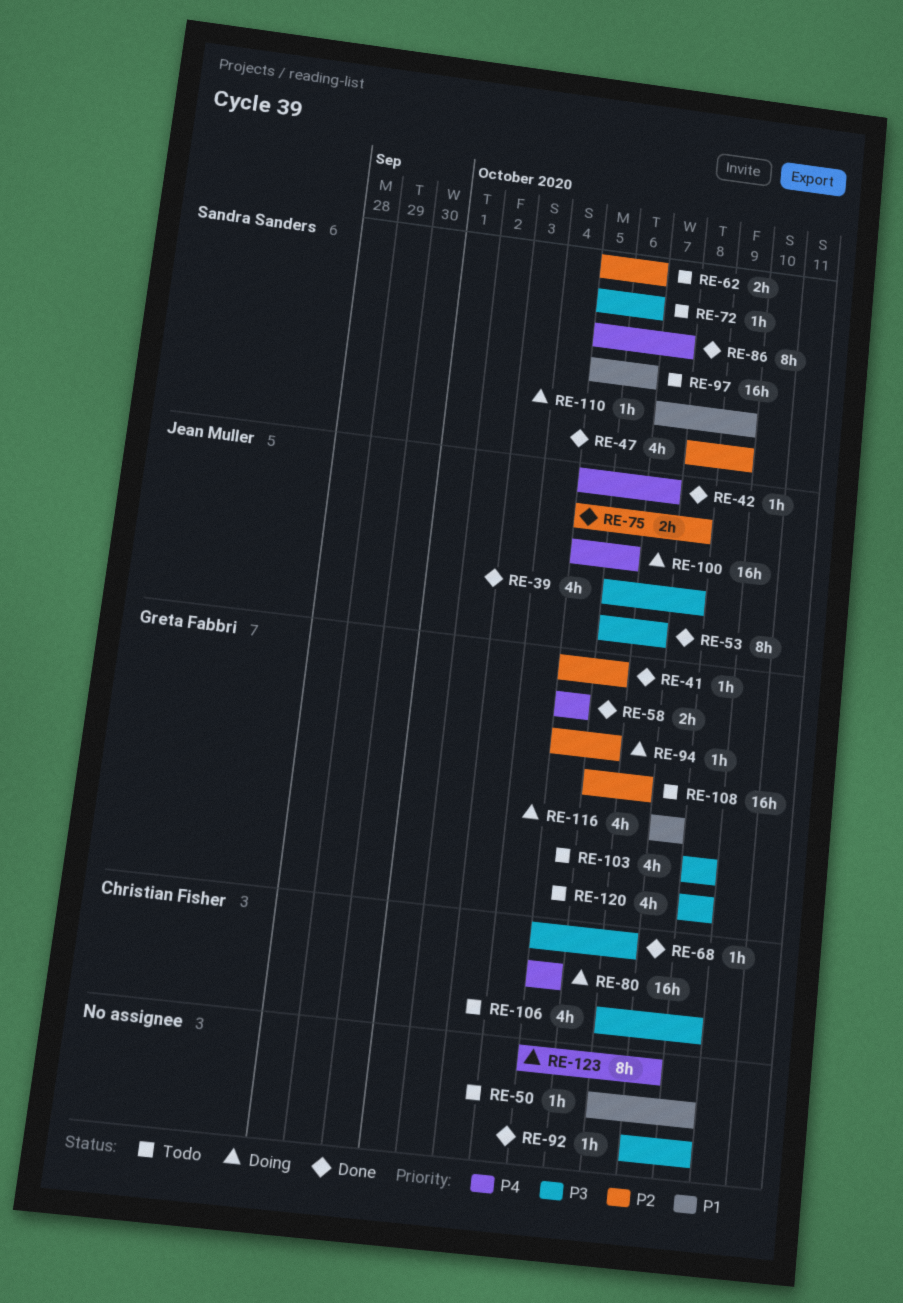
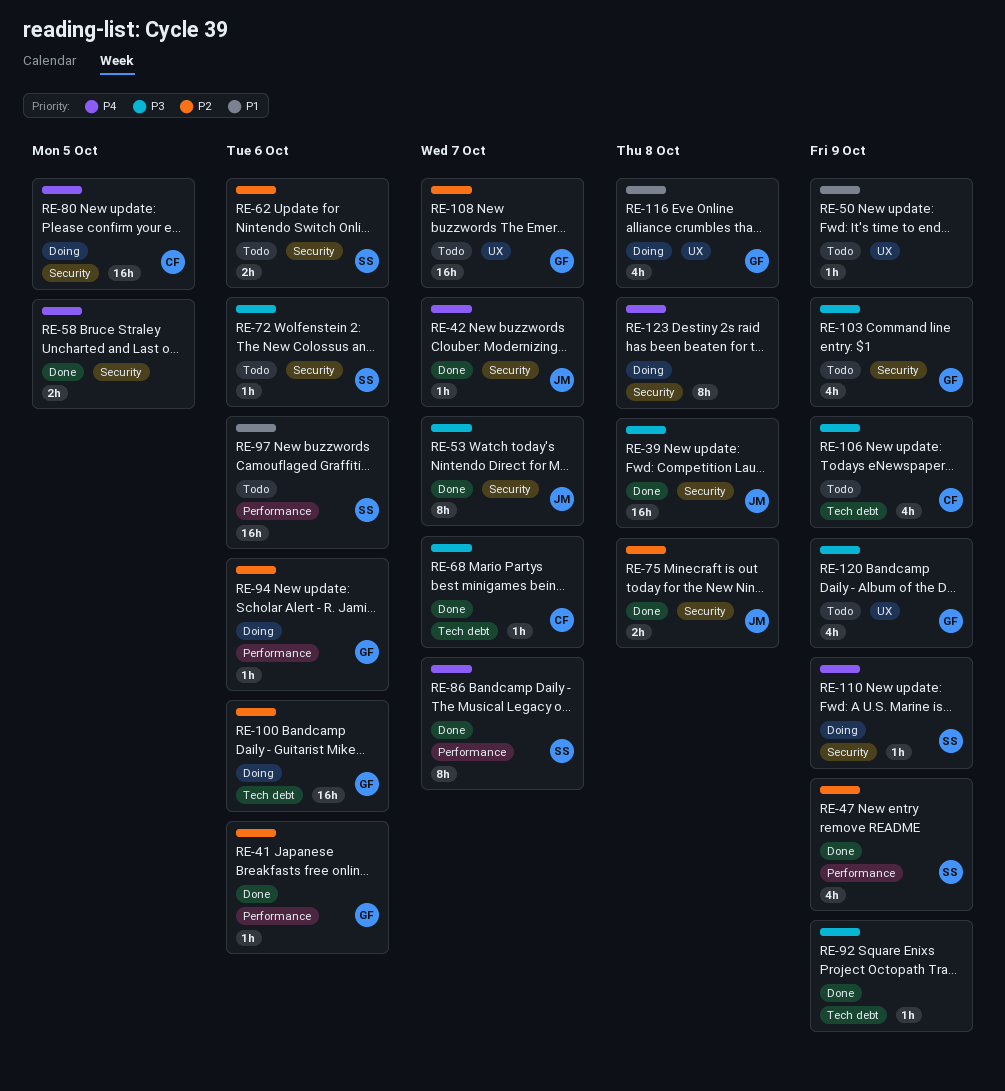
RE-39, estimate: 4h -> 16h
RE-58, owner: Greta Fabbri -> none
RE-100, owner: Jean Muller -> Greta Fabbri
RE-100, priority: P4 -> P2
RE-110, priority: P1 -> P4

